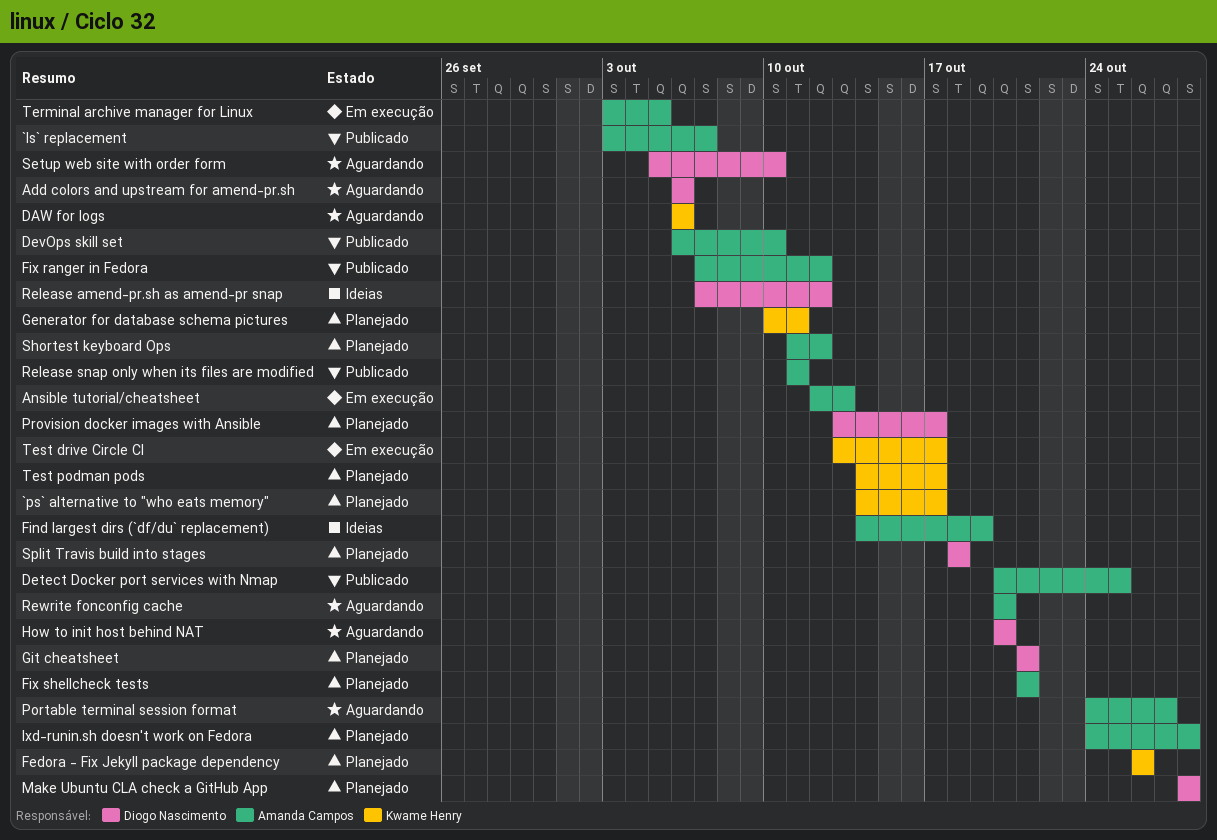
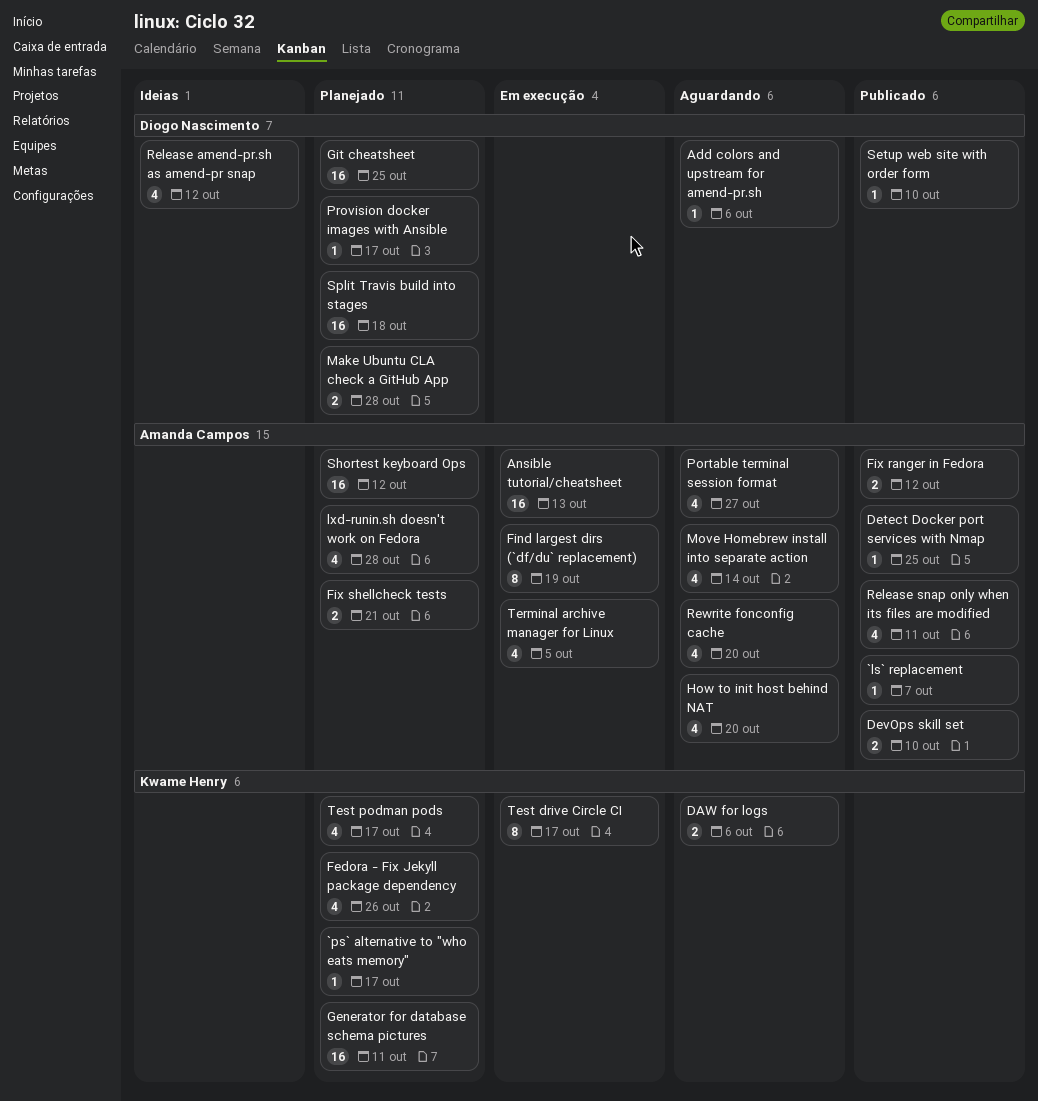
Find largest dirs (`df/du` replacement), status: Ideias -> Em execução
Git cheatsheet, due: Oct 21 -> Oct 25
How to init host behind NAT, owner: Diogo Nascimento -> Amanda Campos
Move Homebrew install into separate action: none -> present
Setup web site with order form, status: Aguardando -> Publicado

